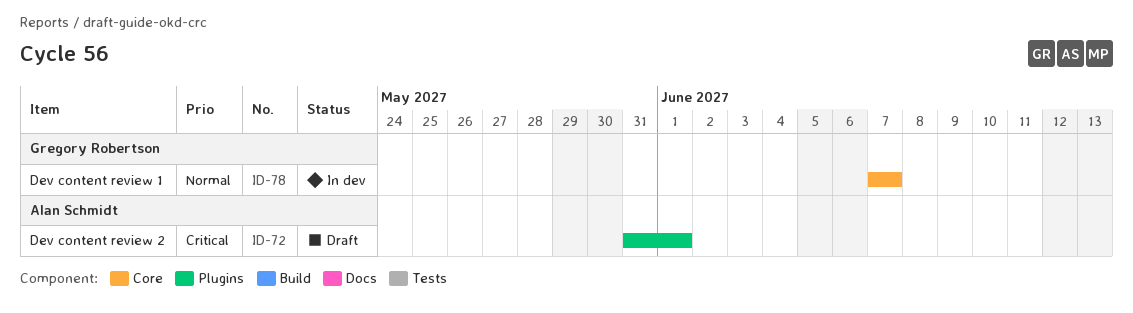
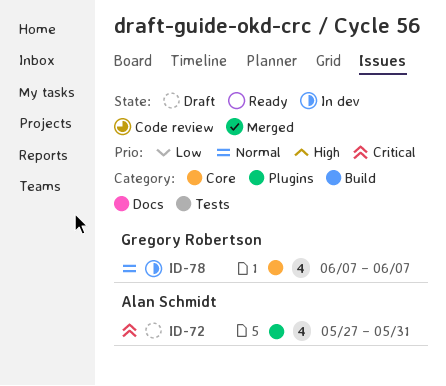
ID-72, start: May 31 -> May 27
ID-72, due: Jun 1 -> May 31

